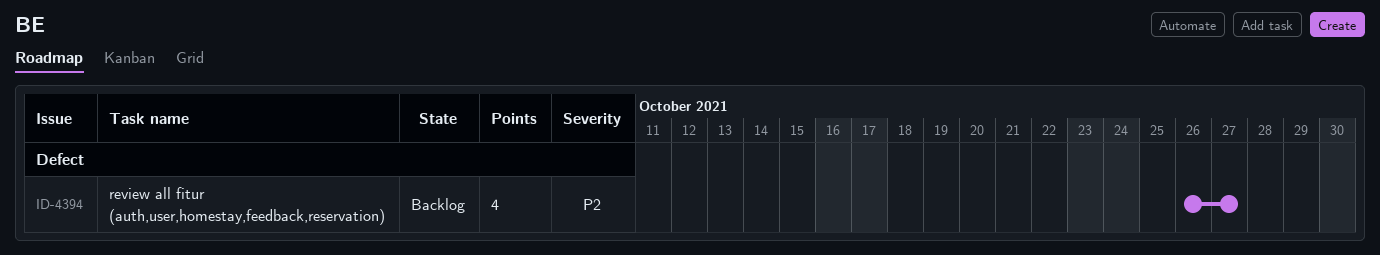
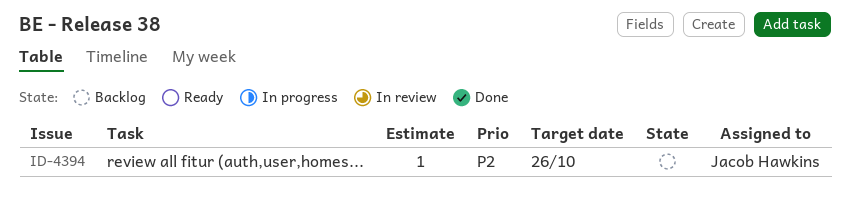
ID-4394, estimate: 4 -> 1
ID-4394, due: Oct 27 -> Oct 26

